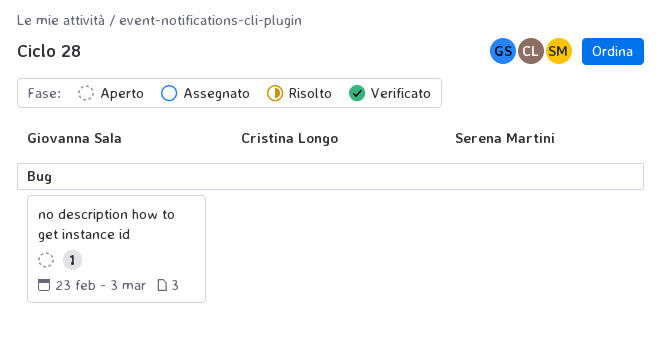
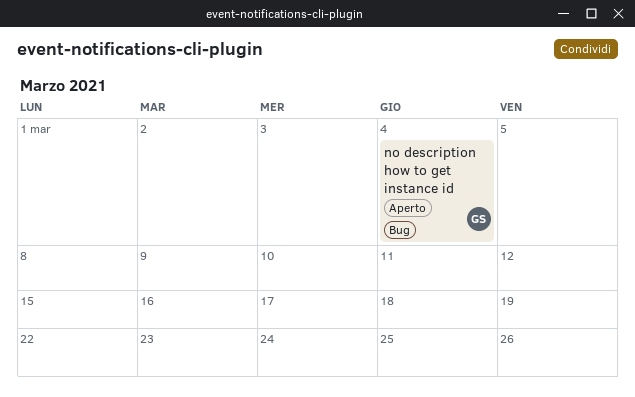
no description how to get instance id, due: Mar 3 -> Mar 4

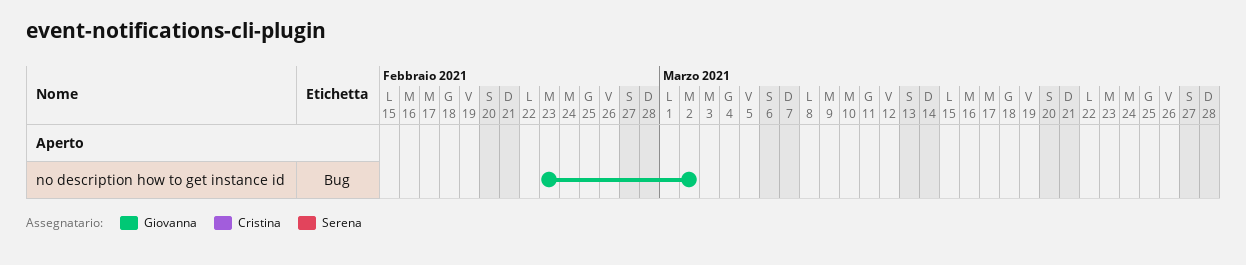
no description how to get instance id, due: Mar 4 -> Mar 2

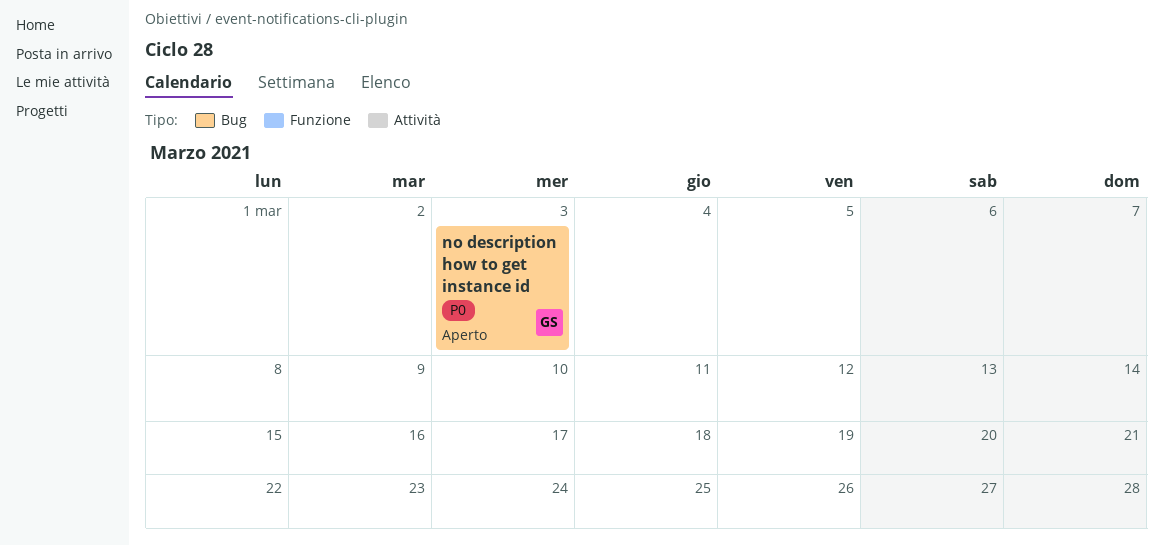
no description how to get instance id, due: Mar 2 -> Mar 3

